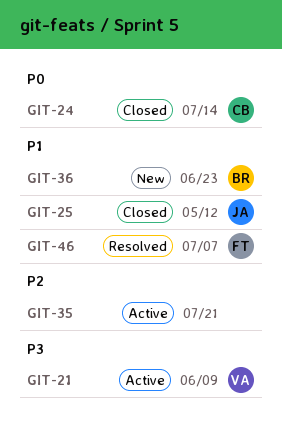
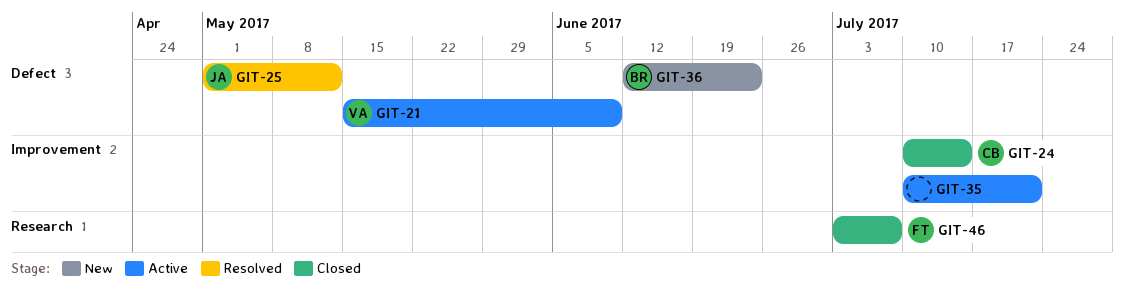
GIT-25, status: Closed -> Resolved
GIT-46, status: Resolved -> Closed

